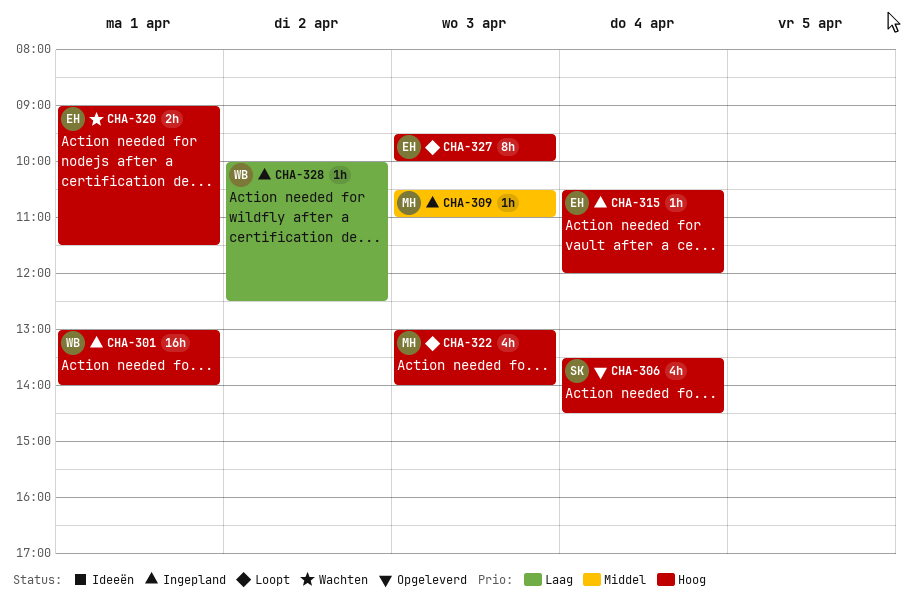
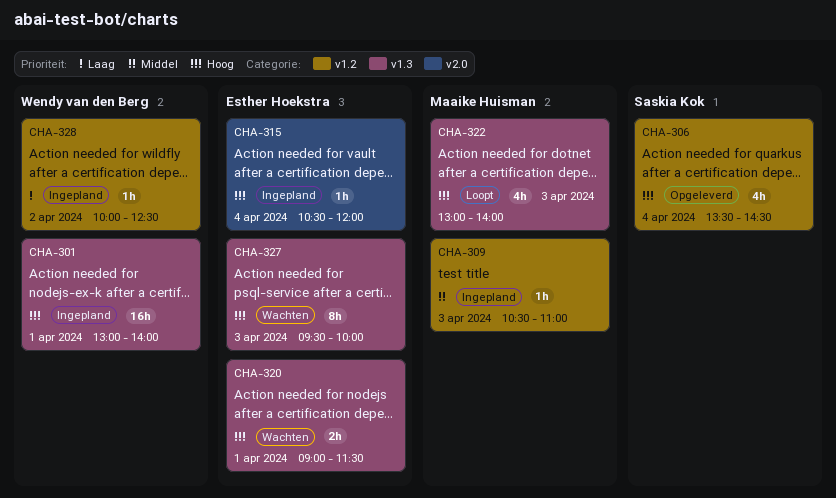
CHA-327, status: Loopt -> Wachten

